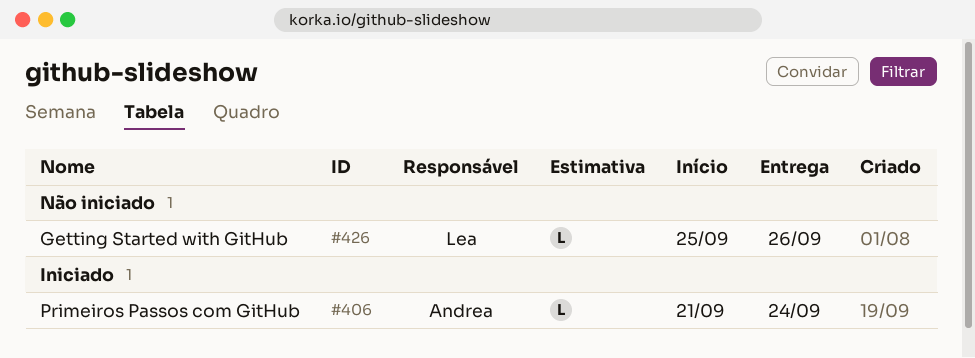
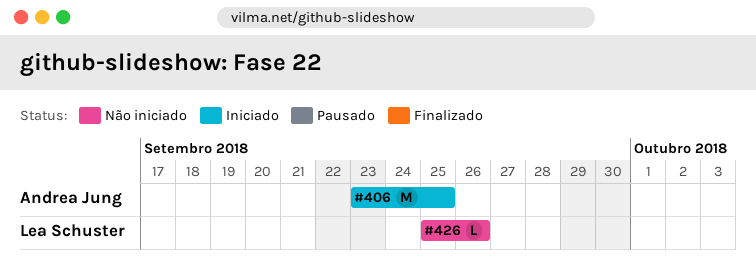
#406, estimate: L -> M
#406, start: Sep 21 -> Sep 23
#406, due: Sep 24 -> Sep 25

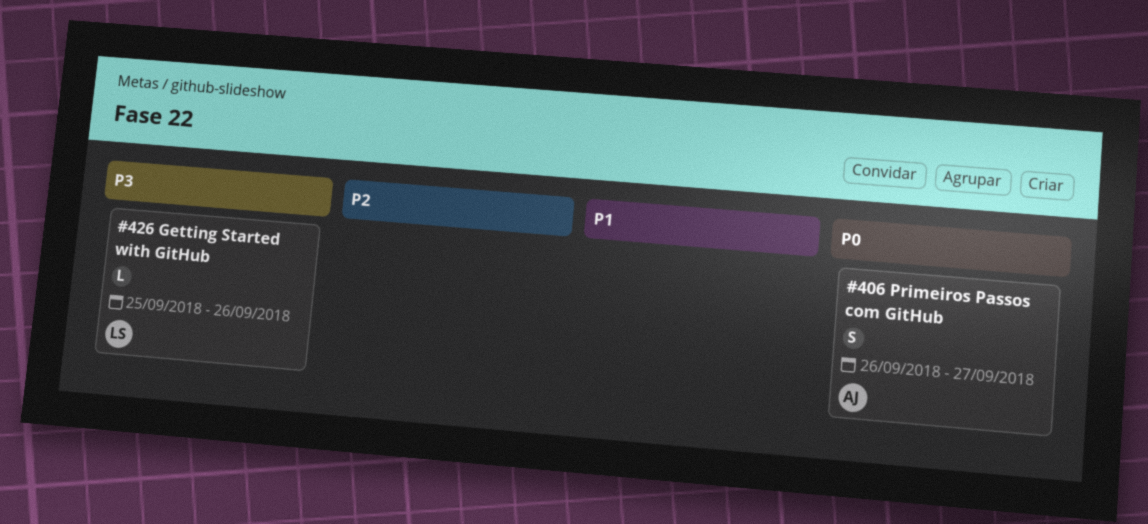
#406, estimate: M -> S
#406, start: Sep 23 -> Sep 26
#406, due: Sep 25 -> Sep 27

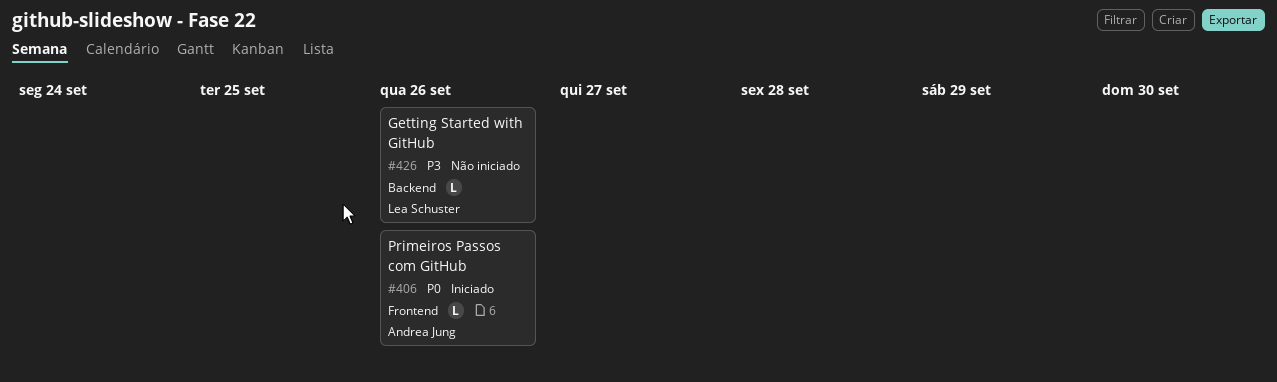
#406, estimate: S -> L
#406, due: Sep 27 -> Sep 26

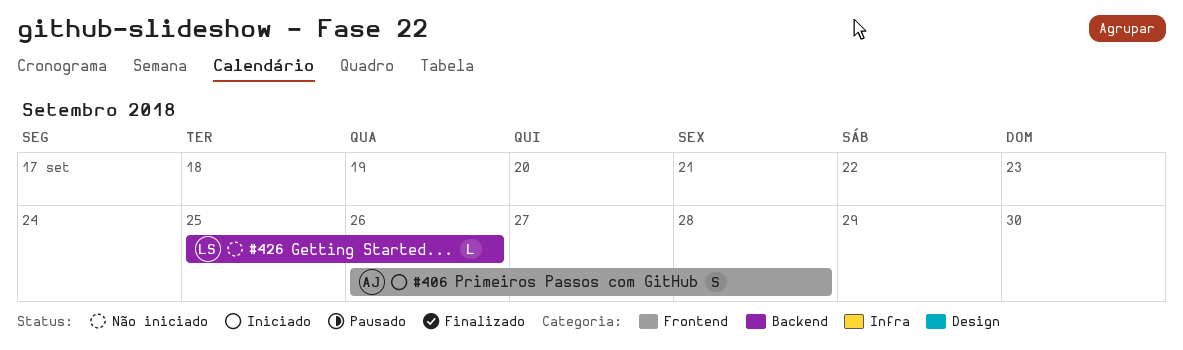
#406, estimate: L -> S
#406, due: Sep 26 -> Sep 28

